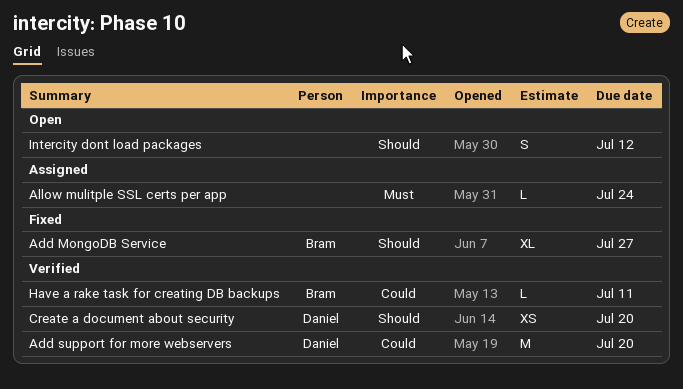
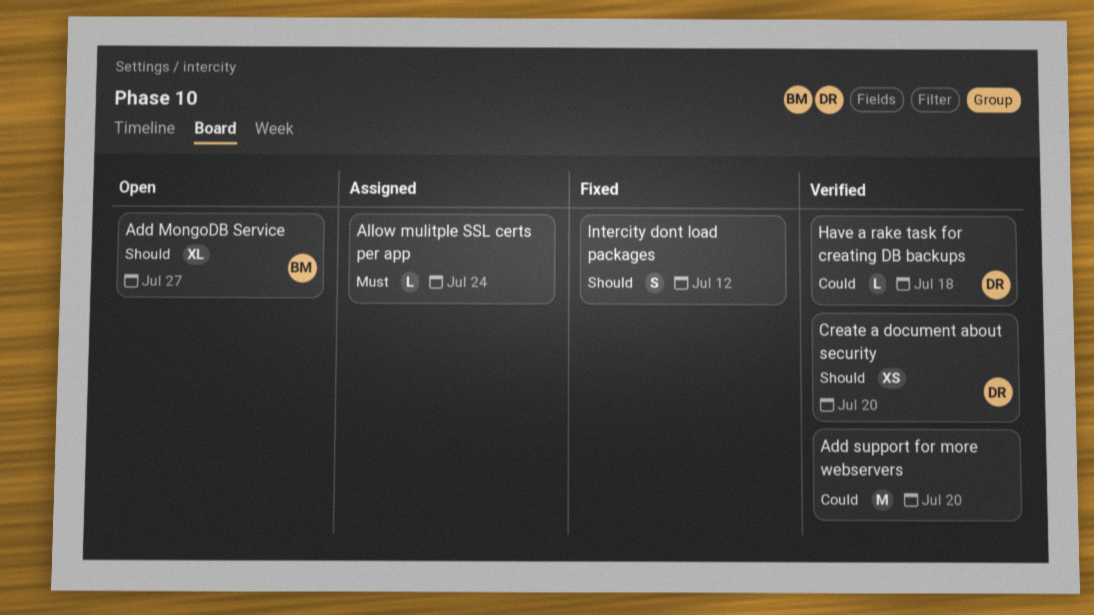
Add MongoDB Service, status: Fixed -> Open
Add support for more webservers, owner: Daniel -> none
Have a rake task for creating DB backups, owner: Bram -> Daniel
Have a rake task for creating DB backups, due: Jul 11 -> Jul 18
Intercity dont load packages, status: Open -> Fixed

